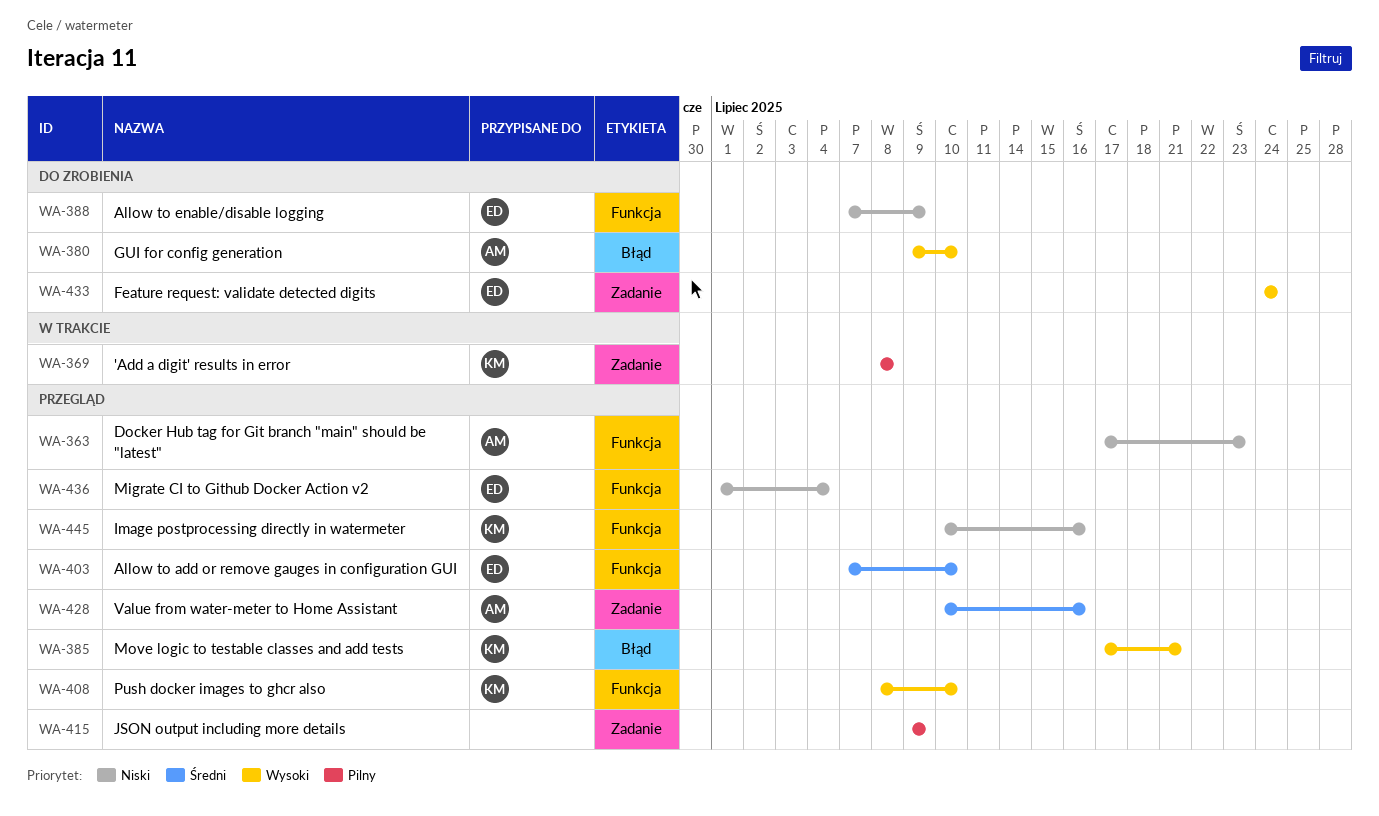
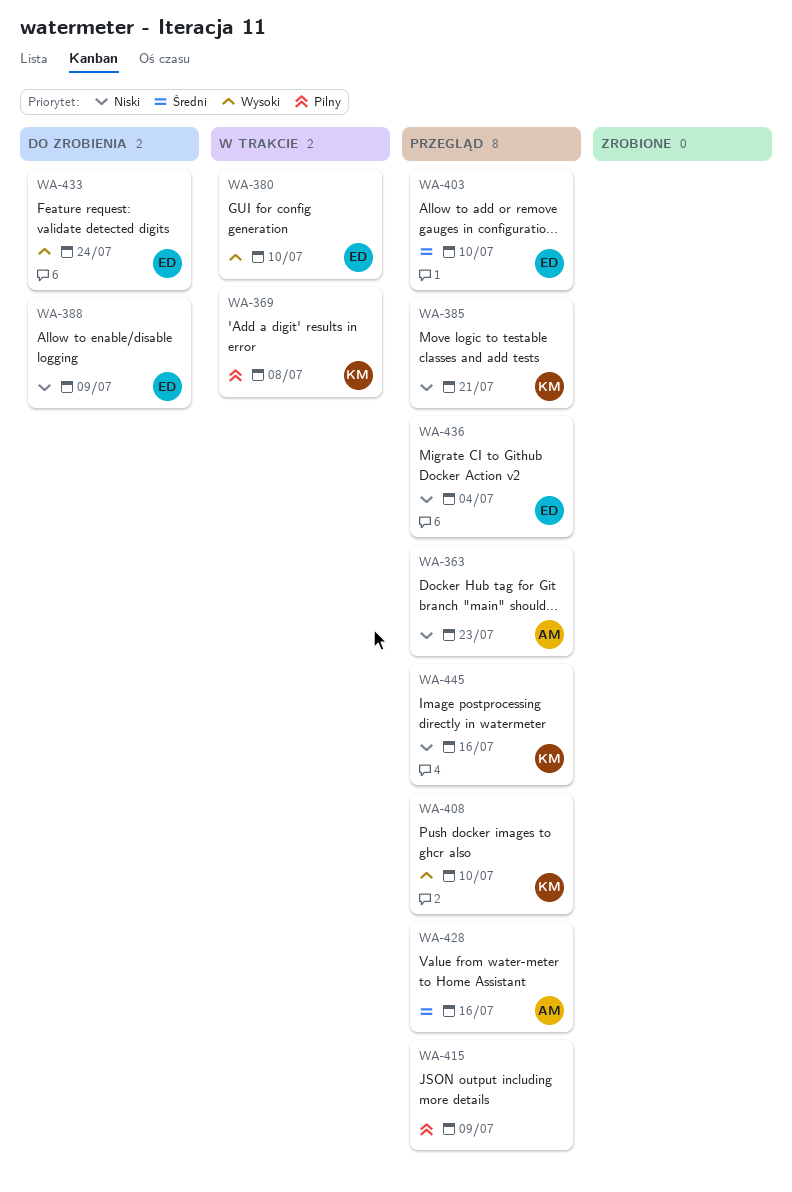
WA-380, status: Do zrobienia -> W trakcie
WA-380, owner: AM -> ED
WA-385, priority: Wysoki -> Niski

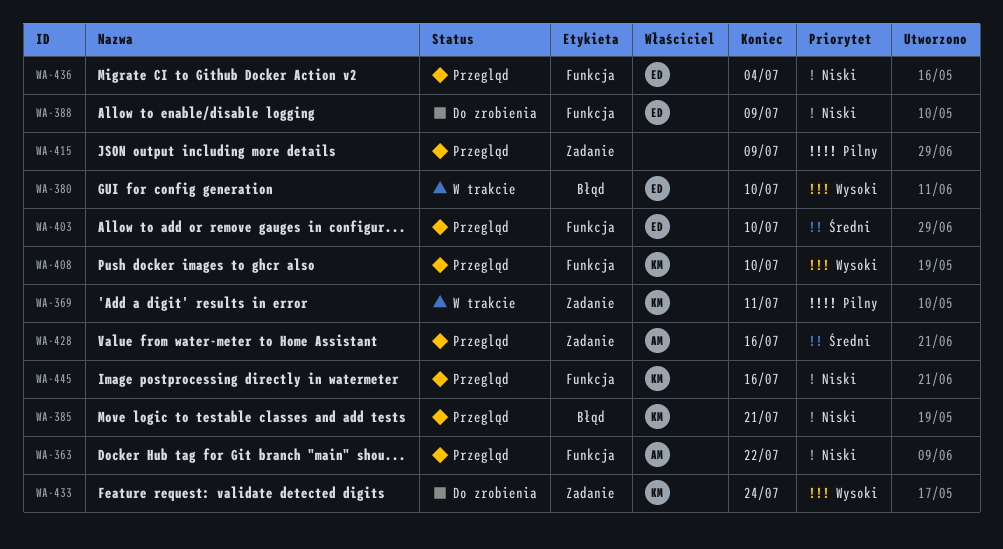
WA-363, due: Jul 23 -> Jul 22
WA-369, due: Jul 8 -> Jul 11
WA-433, owner: ED -> KM

